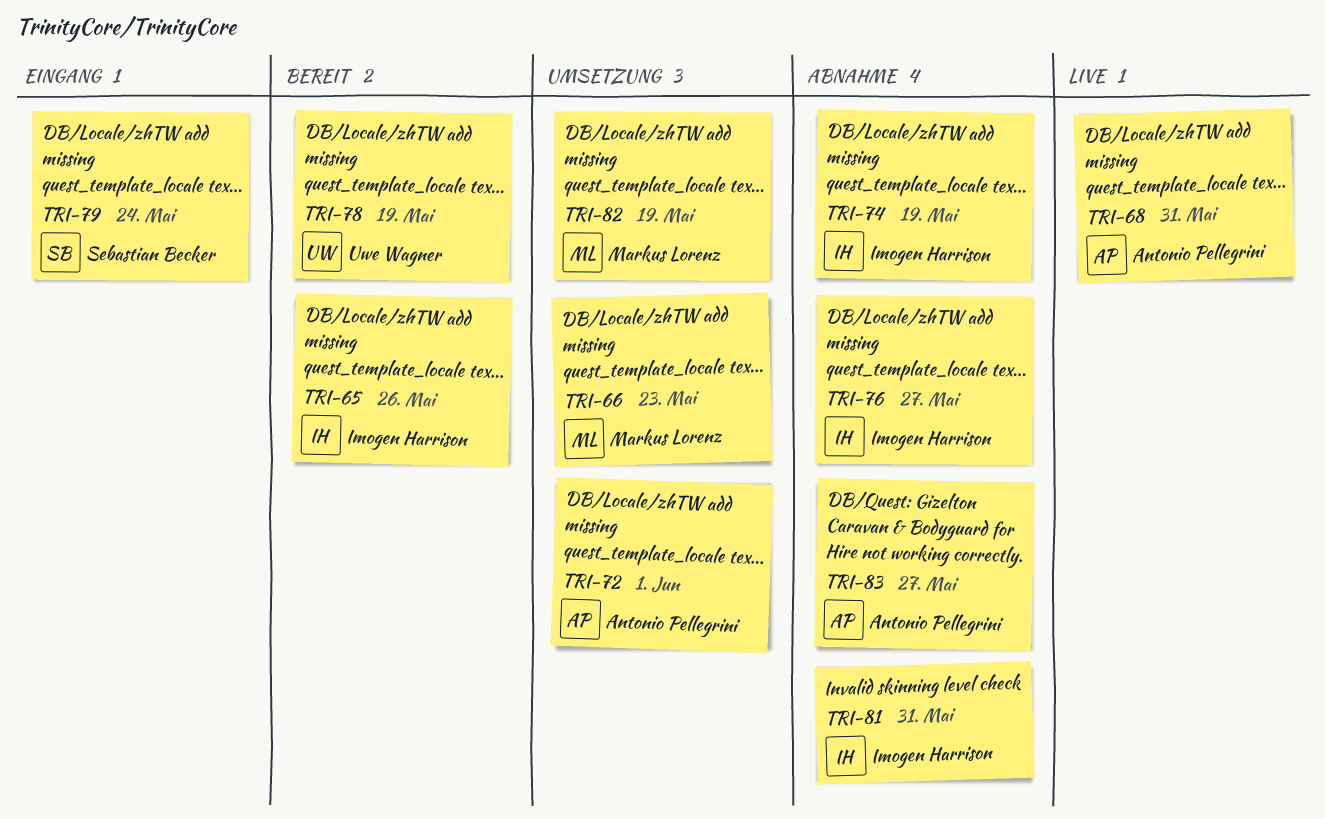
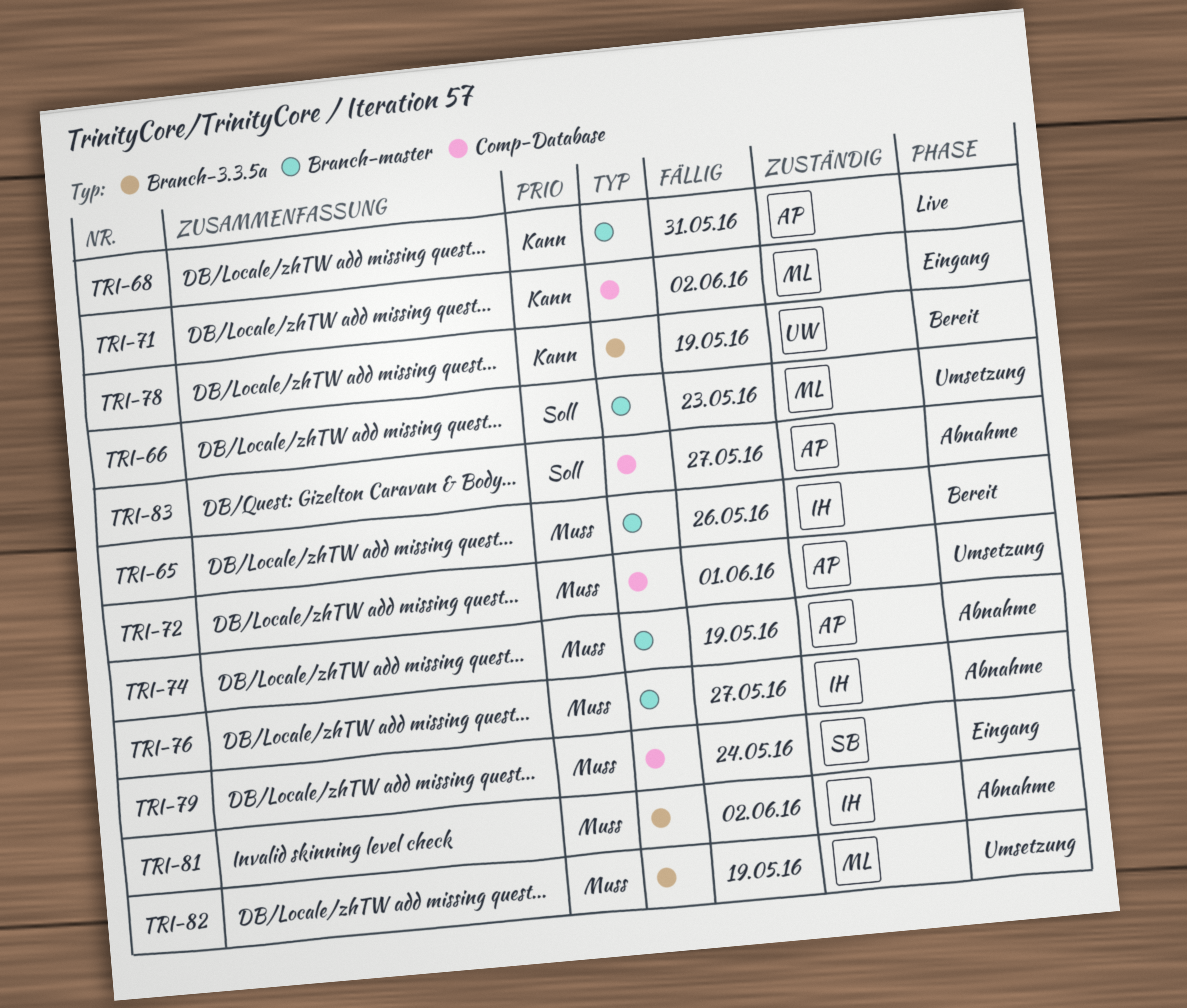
TRI-71: none -> present
TRI-74, owner: Imogen Harrison -> Antonio Pellegrini
TRI-81, due: May 31 -> Jun 2

